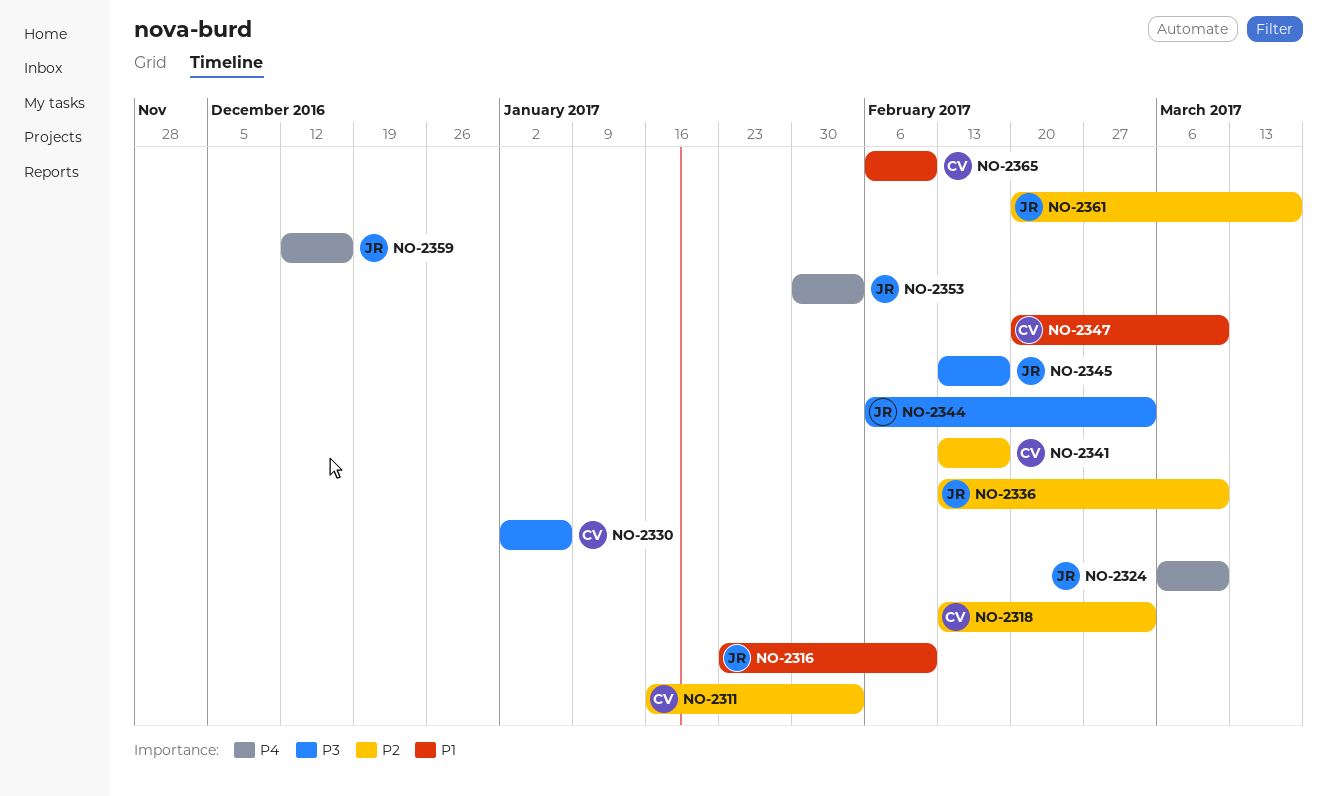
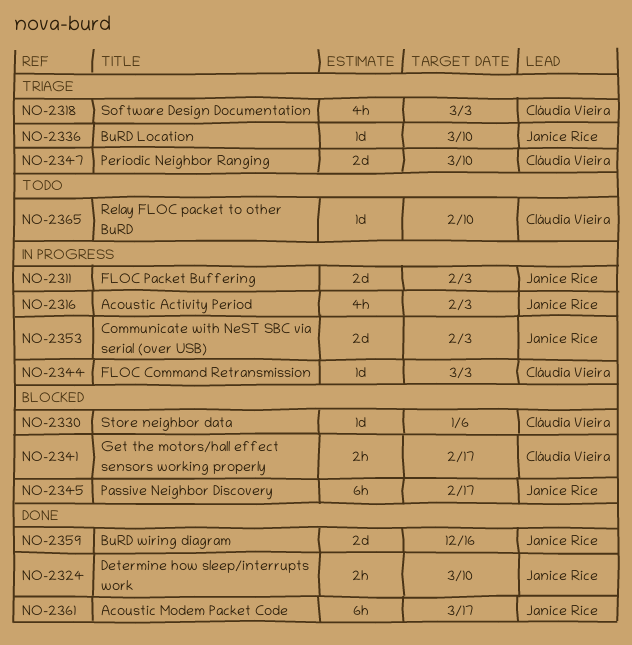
NO-2311, owner: Cláudia Vieira -> Janice Rice
NO-2316, due: Feb 10 -> Feb 3
NO-2344, owner: Janice Rice -> Cláudia Vieira

